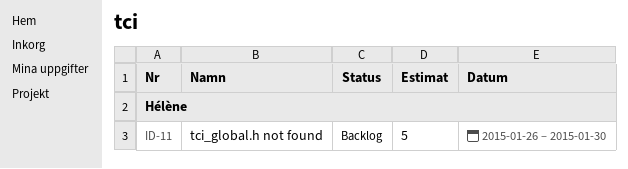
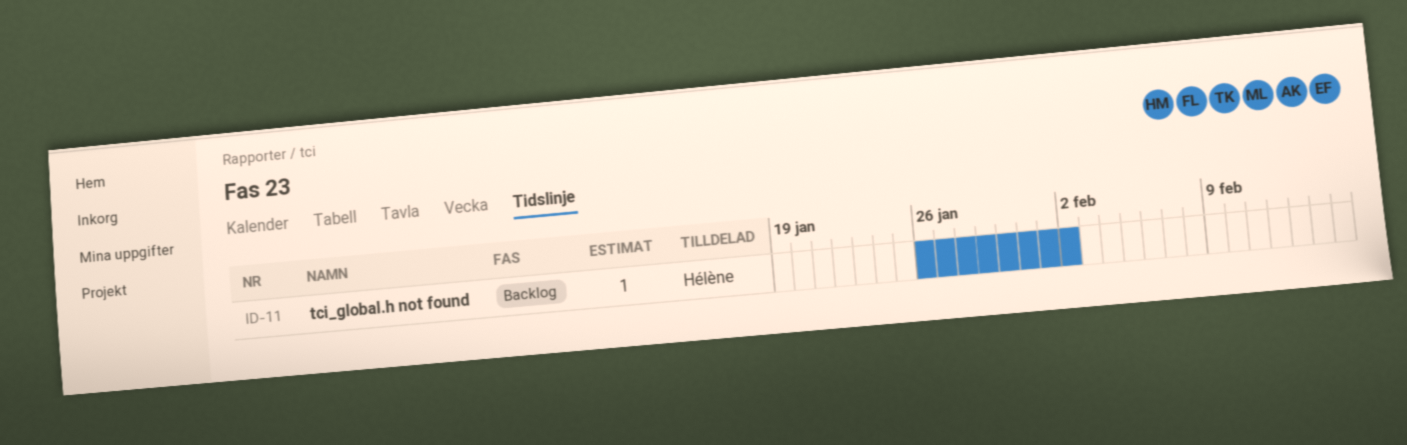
ID-11, estimate: 5 -> 1
ID-11, due: Jan 30 -> Feb 2

